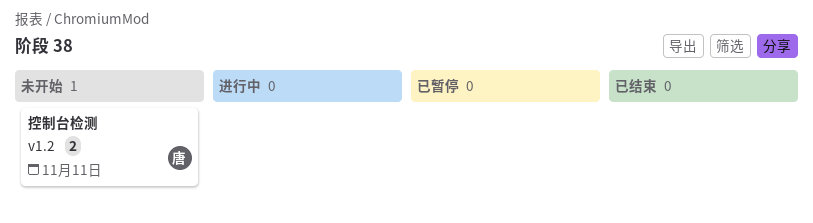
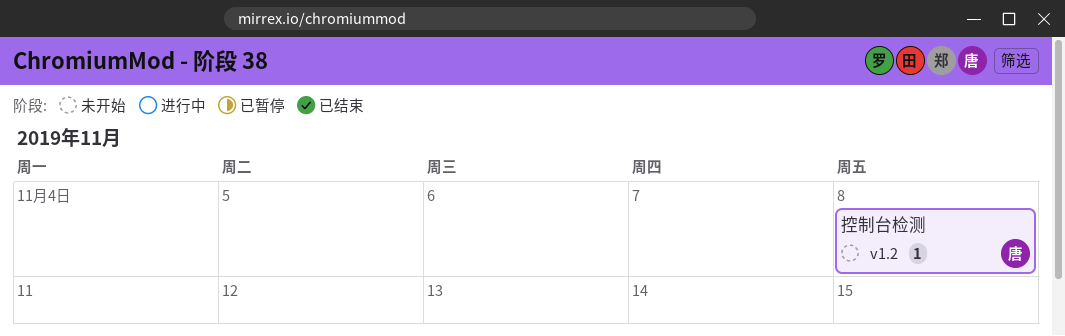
控制台检测, estimate: 2 -> 1
控制台检测, due: Nov 11 -> Nov 8

